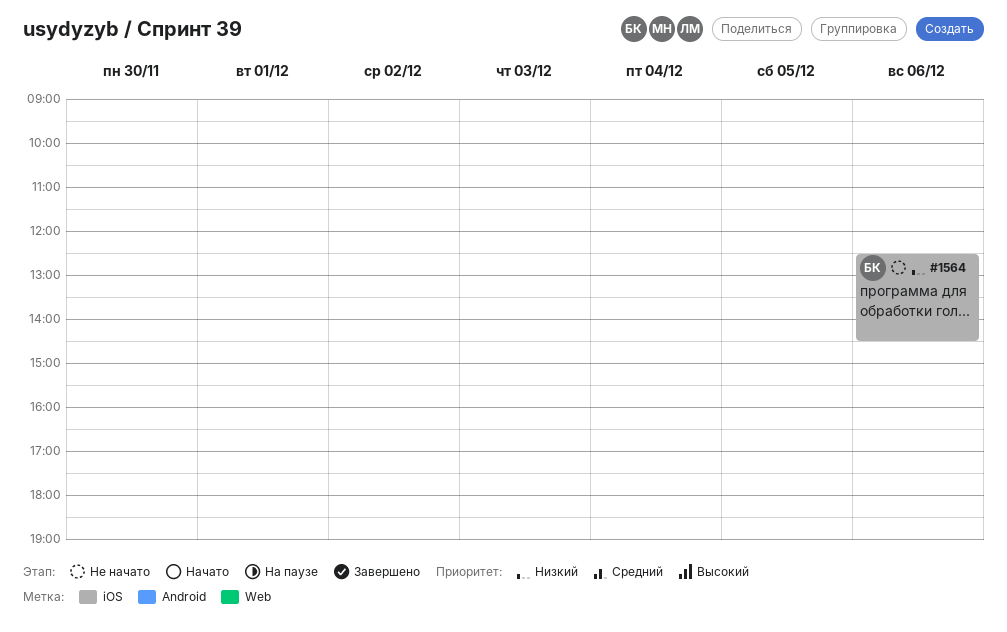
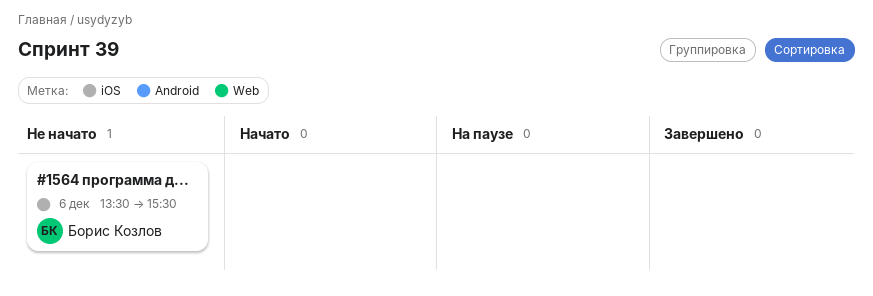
#1564, begins: 12:30 -> 13:30
#1564, ends: 14:30 -> 15:30

